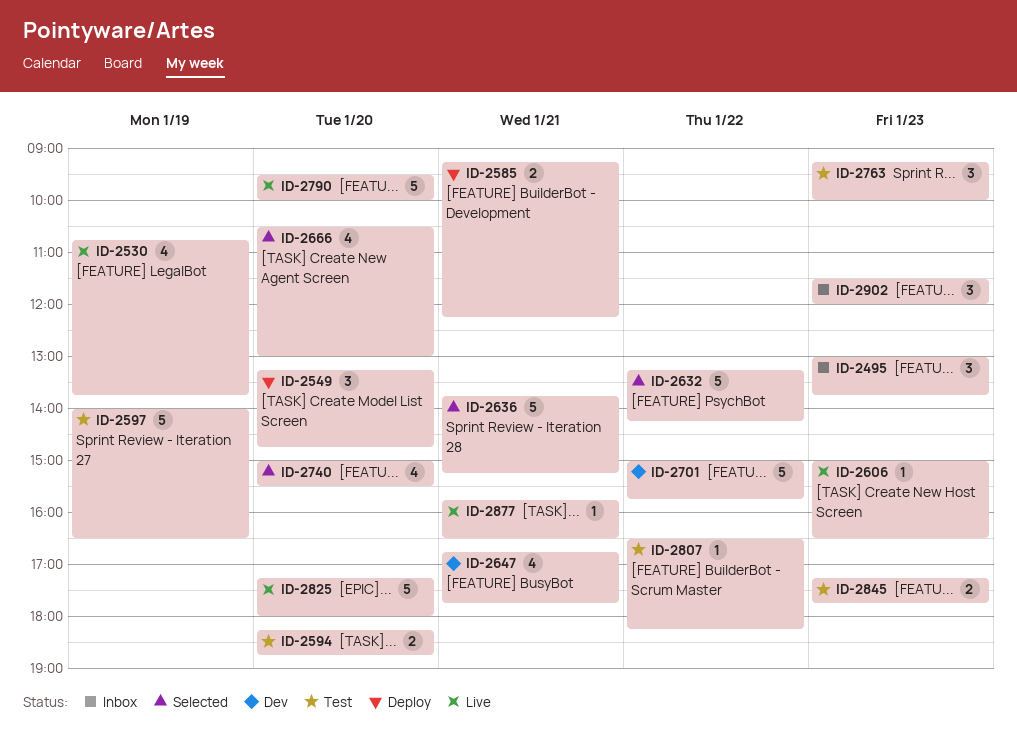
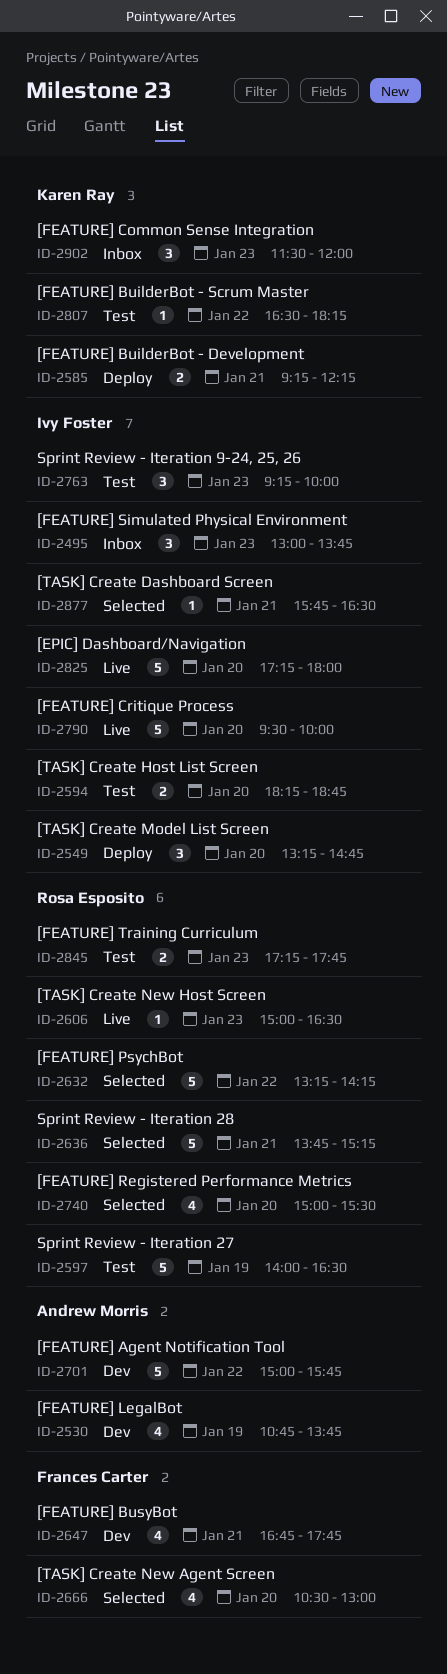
ID-2530, status: Live -> Dev
ID-2877, status: Live -> Selected

